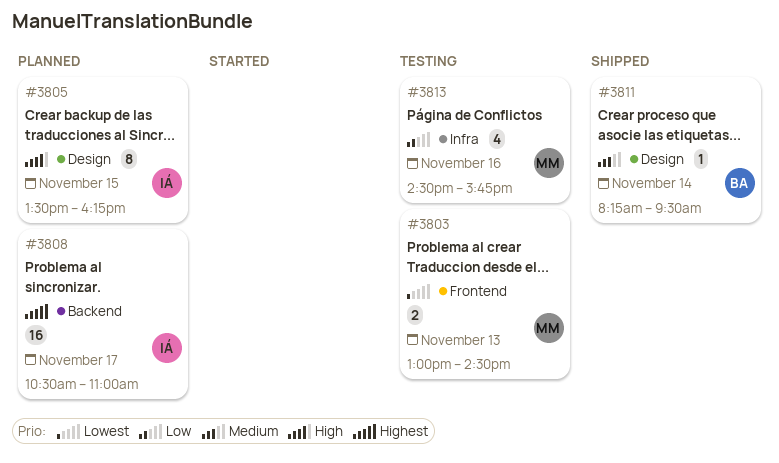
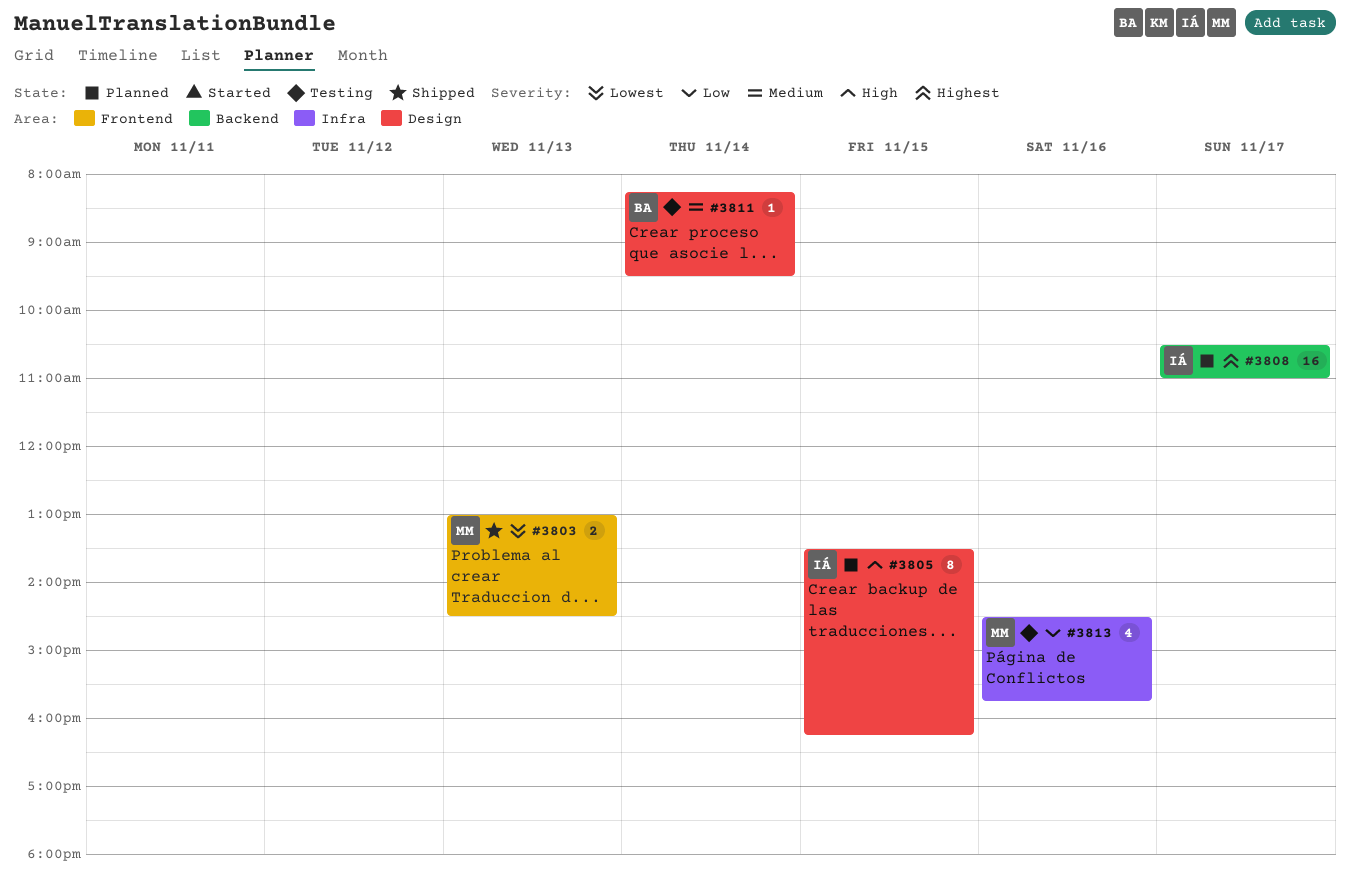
#3803, status: Testing -> Shipped
#3811, status: Shipped -> Testing

